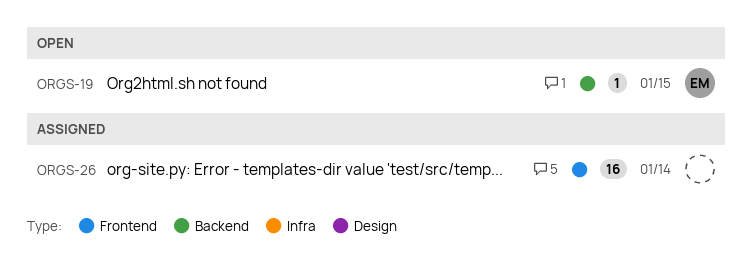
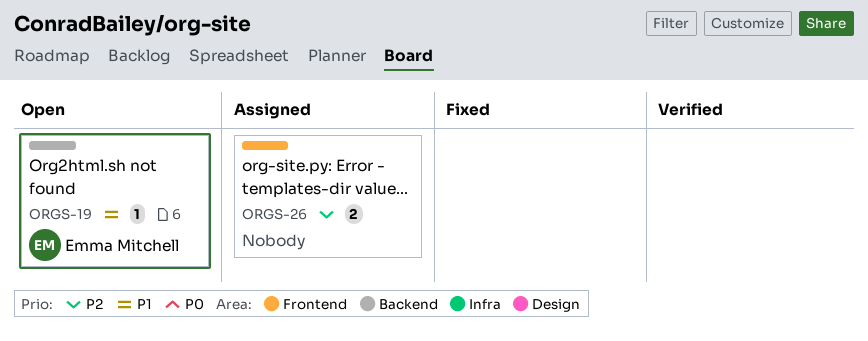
ORGS-26, estimate: 16 -> 2

